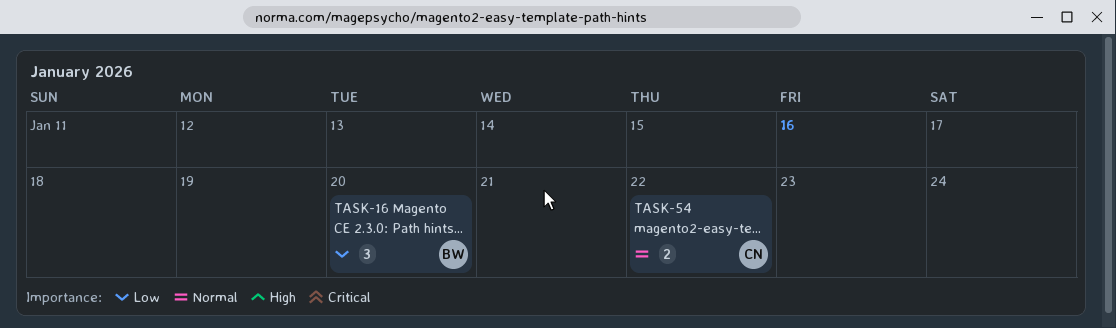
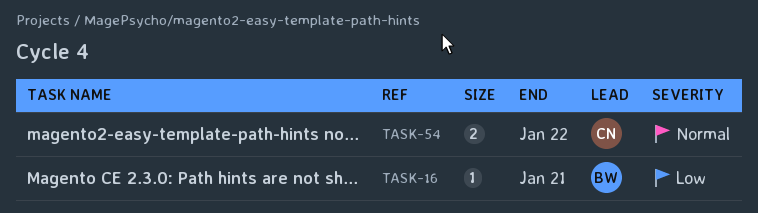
TASK-16, estimate: 3 -> 1
TASK-16, due: Jan 20 -> Jan 21

